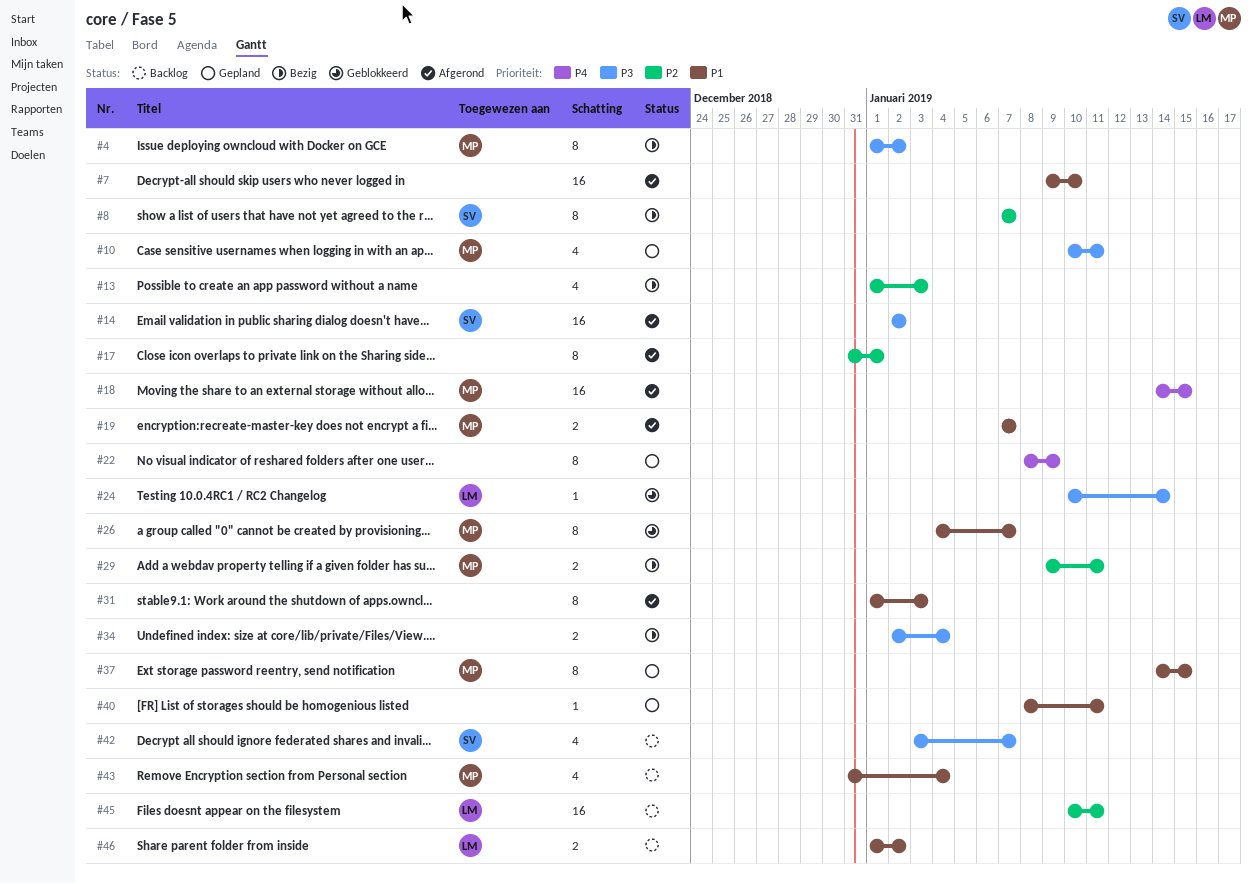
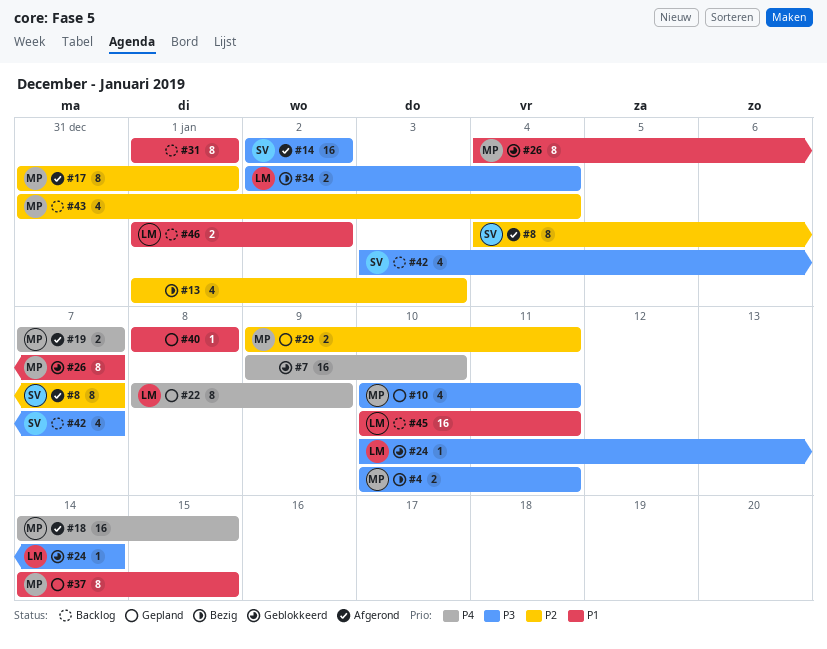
#4, estimate: 8 -> 2
#4, start: Jan 1 -> Jan 10
#4, due: Jan 2 -> Jan 11
#7, status: Afgerond -> Geblokkeerd
#7, priority: P1 -> P4
#8, status: Bezig -> Afgerond
#8, start: Jan 7 -> Jan 4
#17, owner: none -> MP
#19, priority: P1 -> P4
#22, owner: none -> LM
#29, status: Bezig -> Gepland
#31, status: Afgerond -> Backlog
#31, due: Jan 3 -> Jan 1
#34, owner: none -> LM
#40, due: Jan 11 -> Jan 8
#43, priority: P1 -> P2
#45, priority: P2 -> P1

